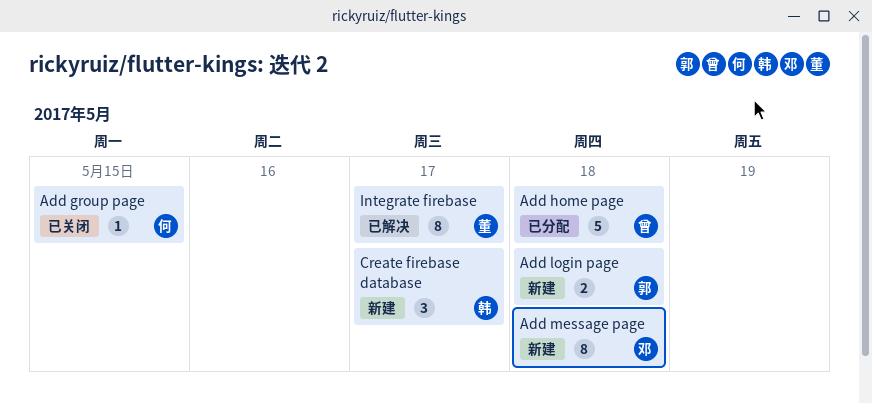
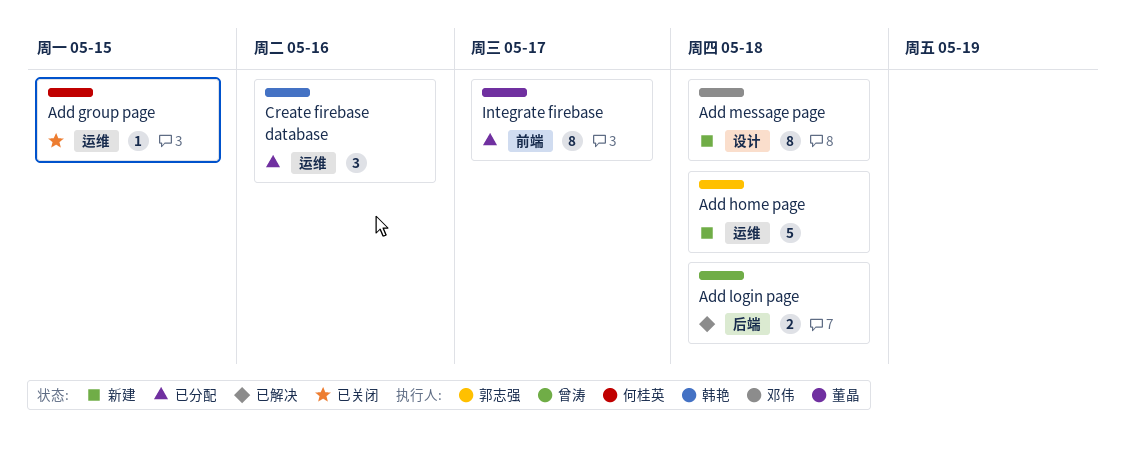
Add home page, status: 已分配 -> 新建
Add home page, owner: 曾涛 -> 郭志强
Add login page, status: 新建 -> 已解决
Add login page, owner: 郭志强 -> 曾涛
Create firebase database, status: 新建 -> 已分配
Create firebase database, due: May 17 -> May 16
Integrate firebase, status: 已解决 -> 已分配

